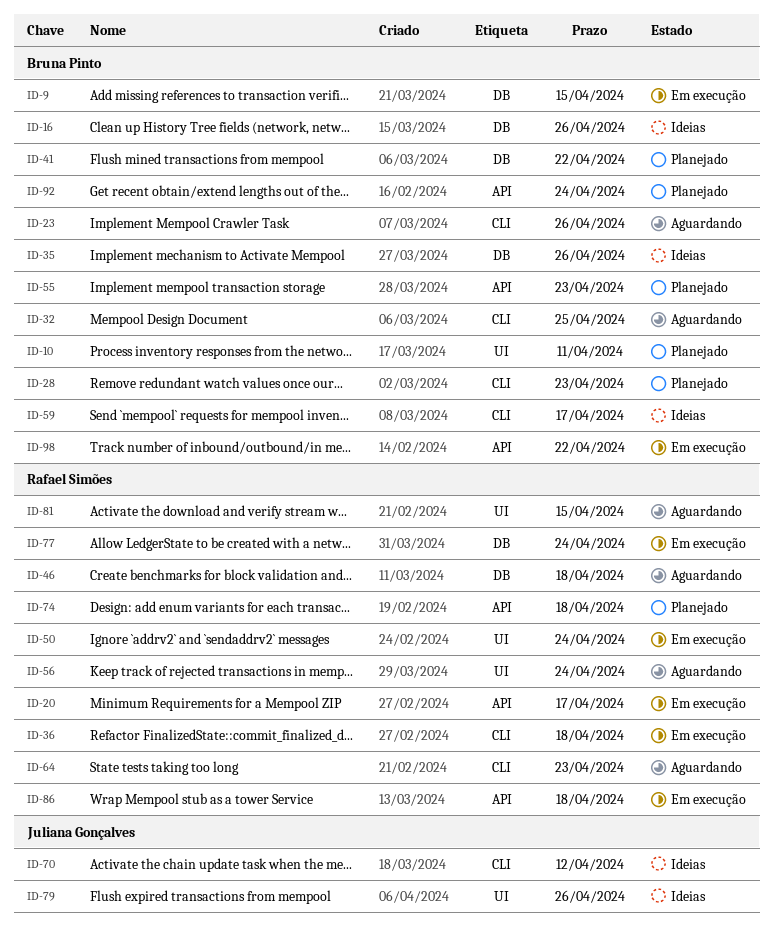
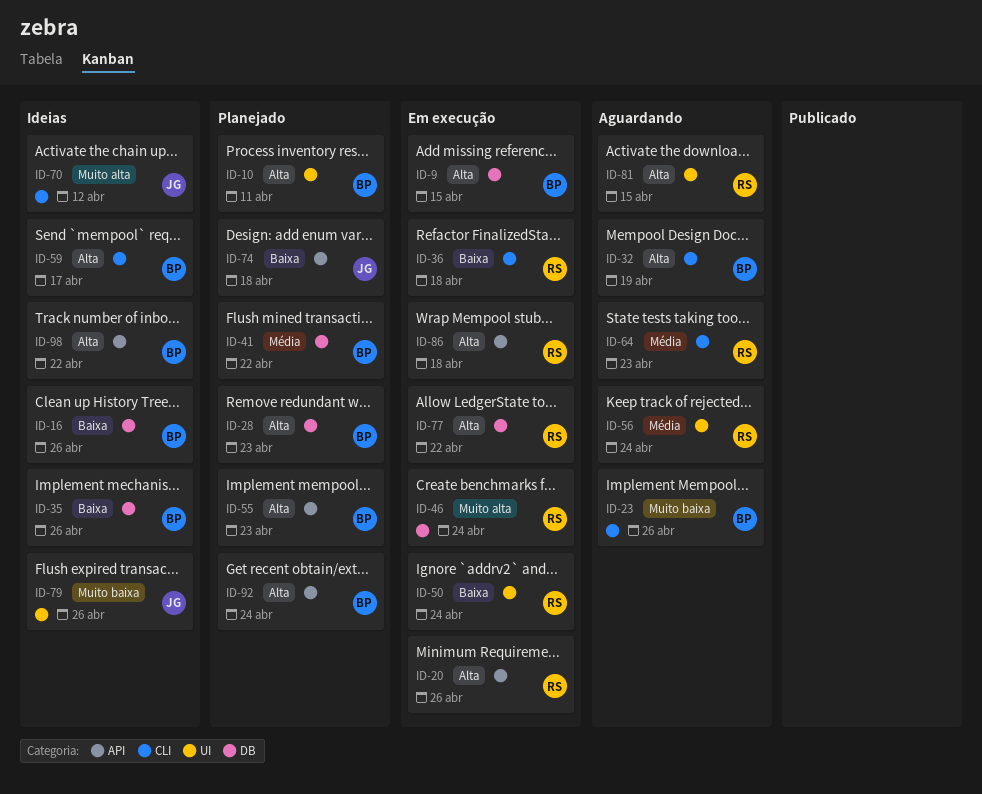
ID-20, due: Apr 17 -> Apr 26
ID-28, label: CLI -> DB
ID-32, due: Apr 25 -> Apr 19
ID-46, status: Aguardando -> Em execução
ID-46, due: Apr 18 -> Apr 24
ID-74, owner: Rafael Simões -> Juliana Gonçalves
ID-77, due: Apr 24 -> Apr 22
ID-98, status: Em execução -> Ideias

